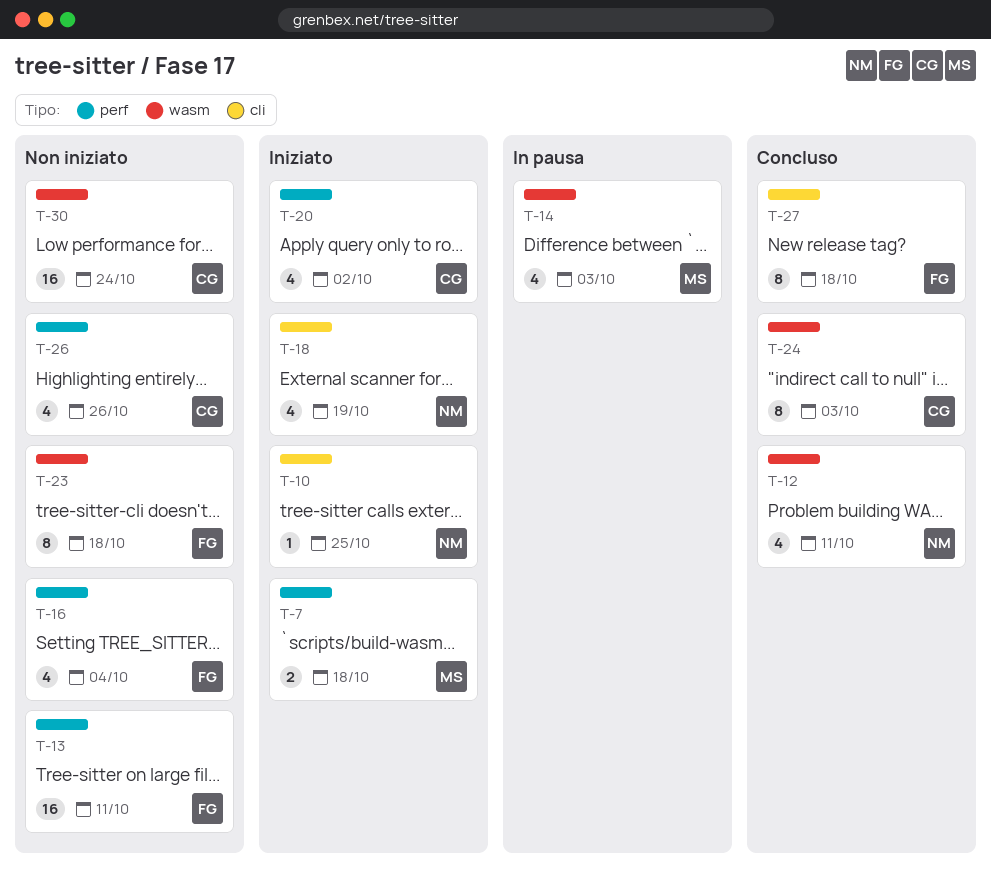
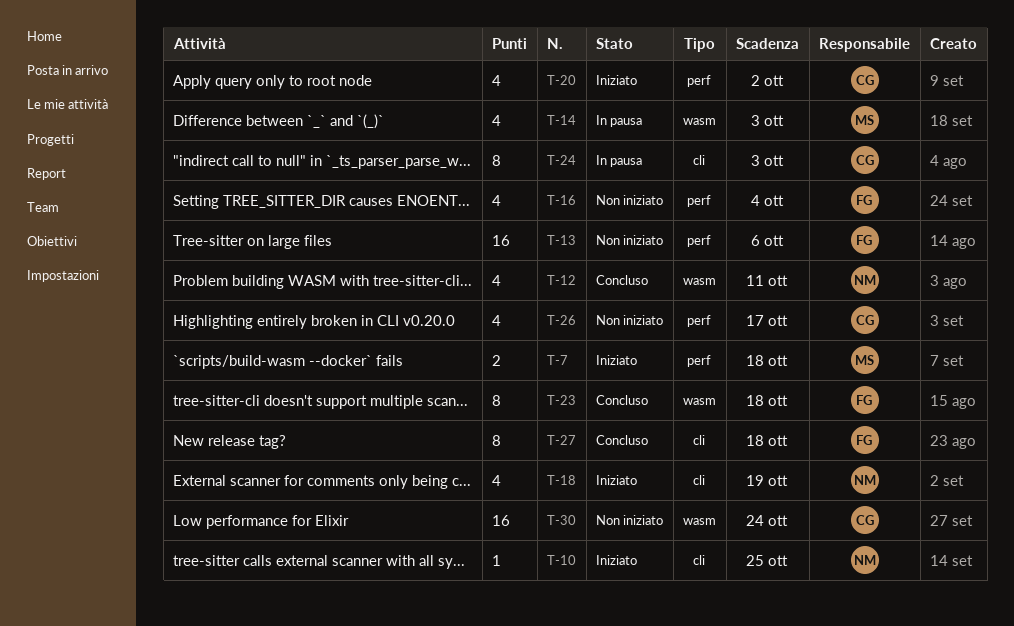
T-13, due: Oct 11 -> Oct 6
T-23, status: Non iniziato -> Concluso
T-24, status: Concluso -> In pausa
T-24, label: wasm -> cli
T-26, due: Oct 26 -> Oct 17

